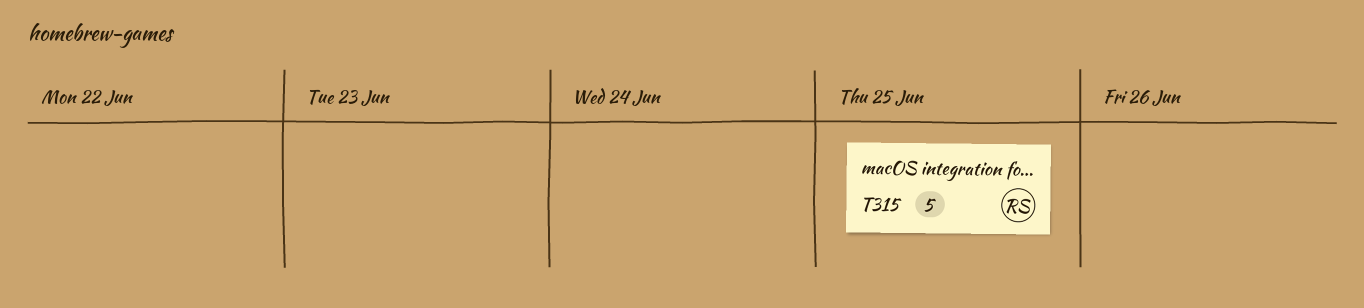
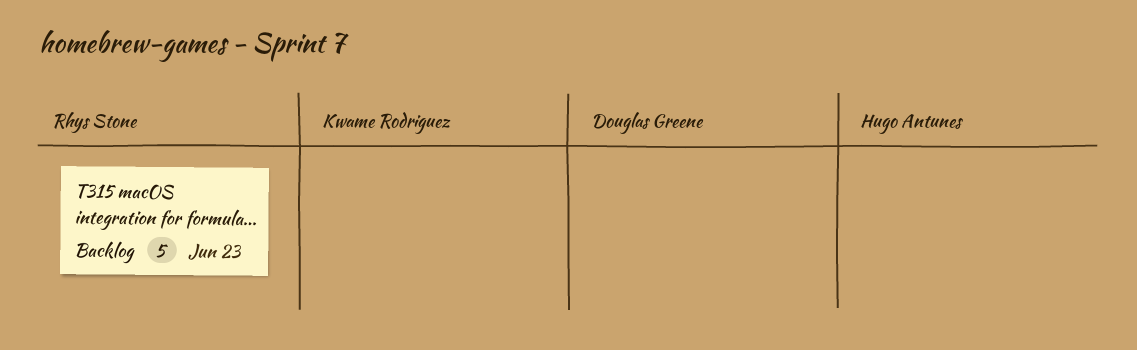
T315, due: Jun 25 -> Jun 23

